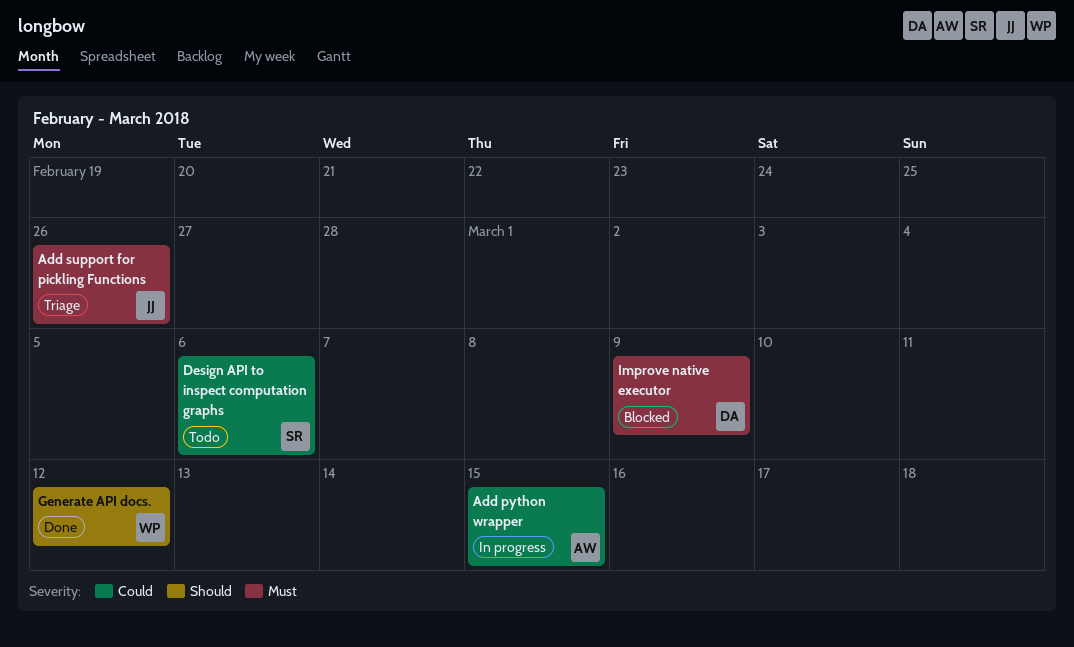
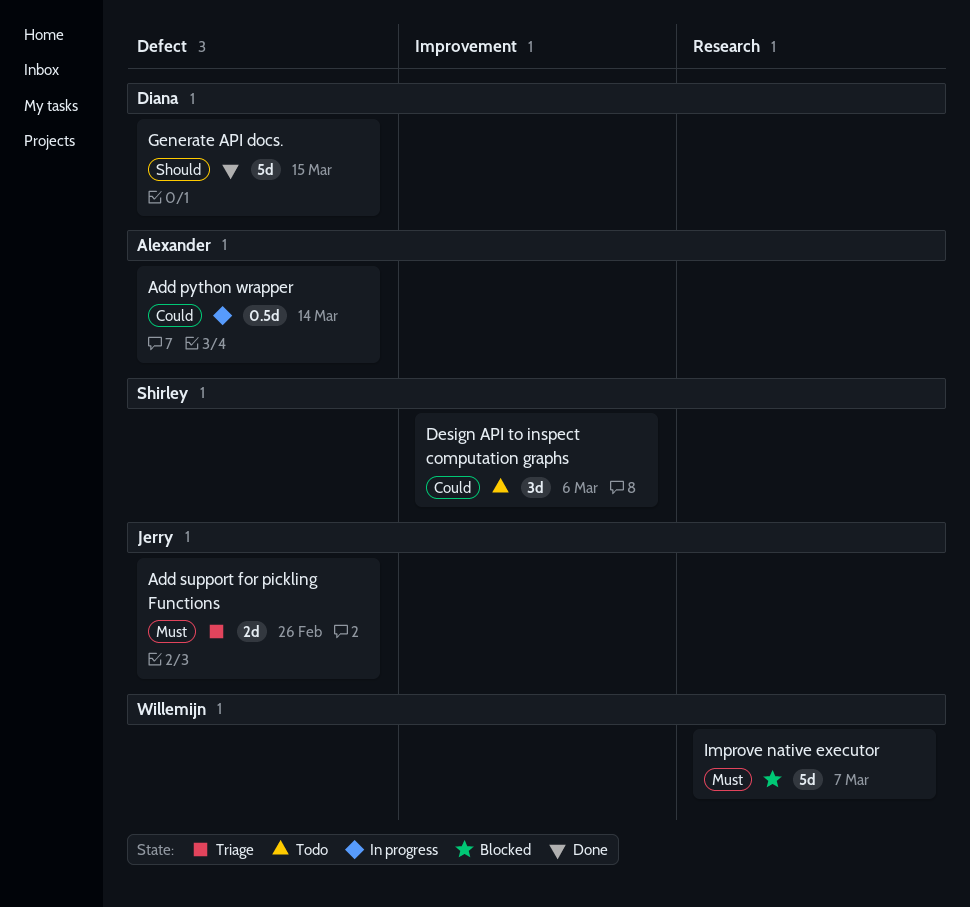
Add python wrapper, due: Mar 15 -> Mar 14
Generate API docs., owner: Willemijn -> Diana
Generate API docs., due: Mar 12 -> Mar 15
Improve native executor, owner: Diana -> Willemijn
Improve native executor, due: Mar 9 -> Mar 7

